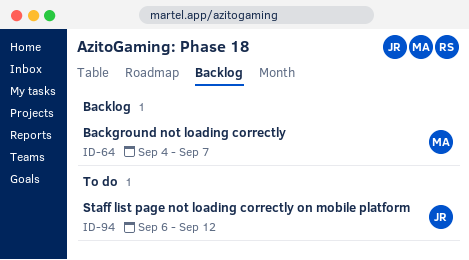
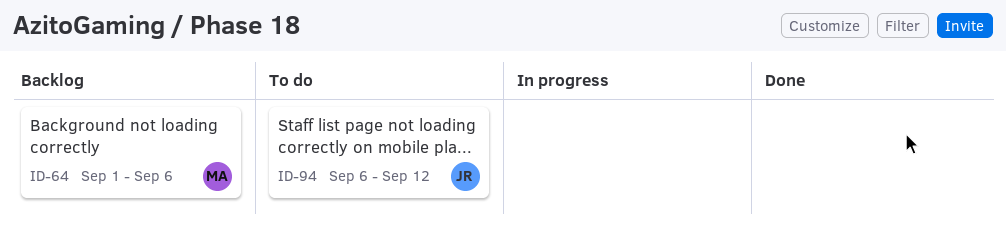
ID-64, start: Sep 4 -> Sep 1
ID-64, due: Sep 7 -> Sep 6

